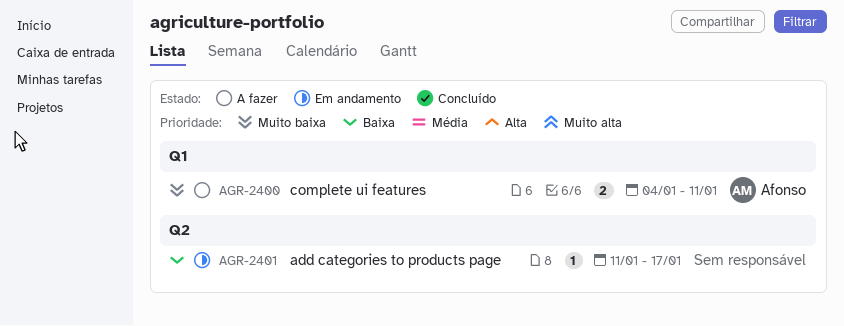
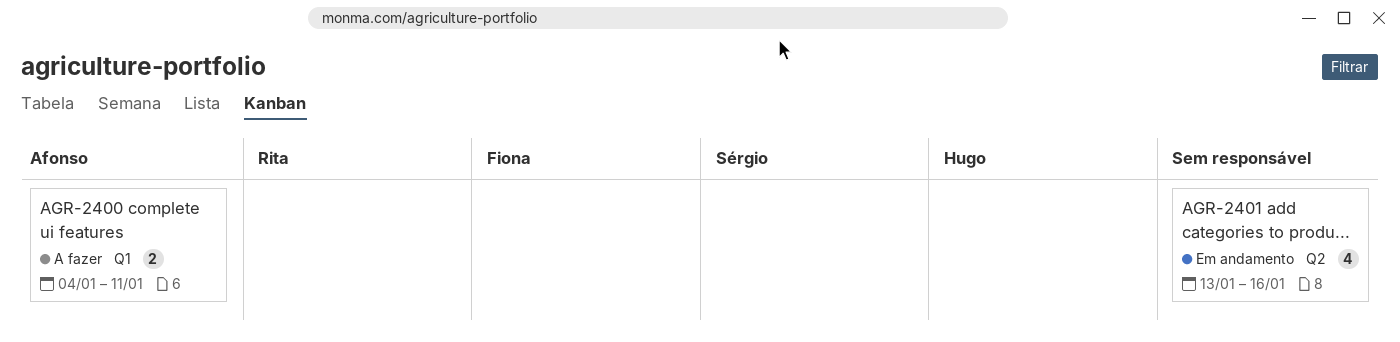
AGR-2401, estimate: 1 -> 4
AGR-2401, start: Jan 11 -> Jan 13
AGR-2401, due: Jan 17 -> Jan 16

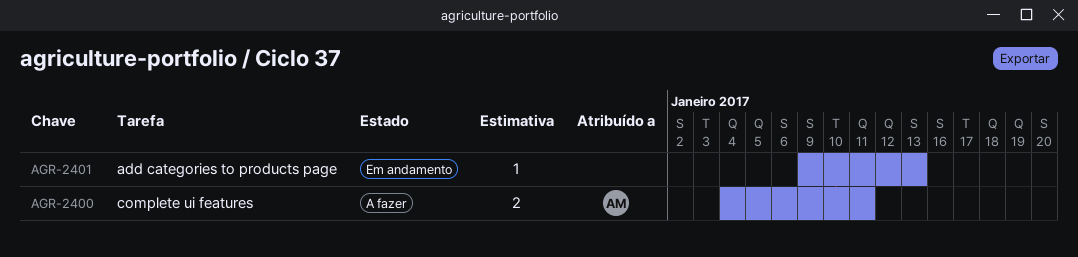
AGR-2401, estimate: 4 -> 1
AGR-2401, start: Jan 13 -> Jan 9
AGR-2401, due: Jan 16 -> Jan 13

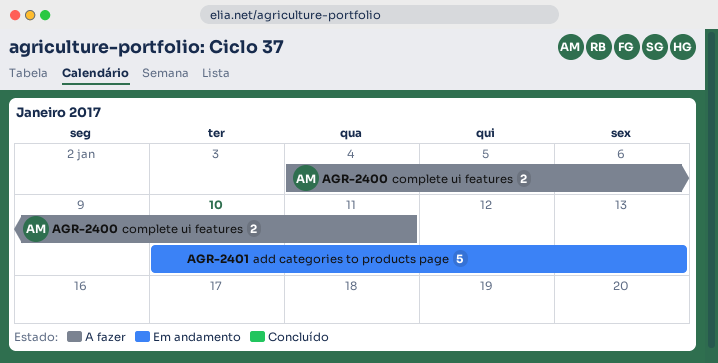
AGR-2401, estimate: 1 -> 5
AGR-2401, start: Jan 9 -> Jan 10

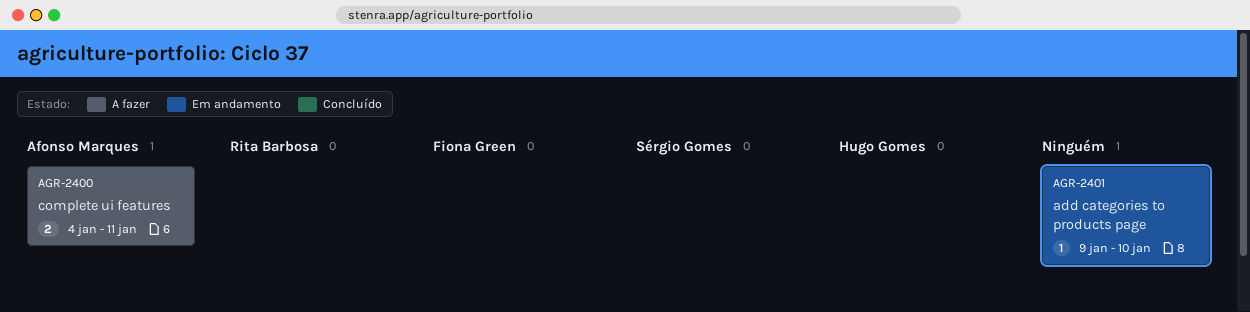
AGR-2401, estimate: 5 -> 1
AGR-2401, start: Jan 10 -> Jan 9
AGR-2401, due: Jan 13 -> Jan 10

